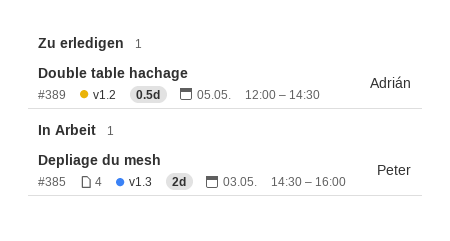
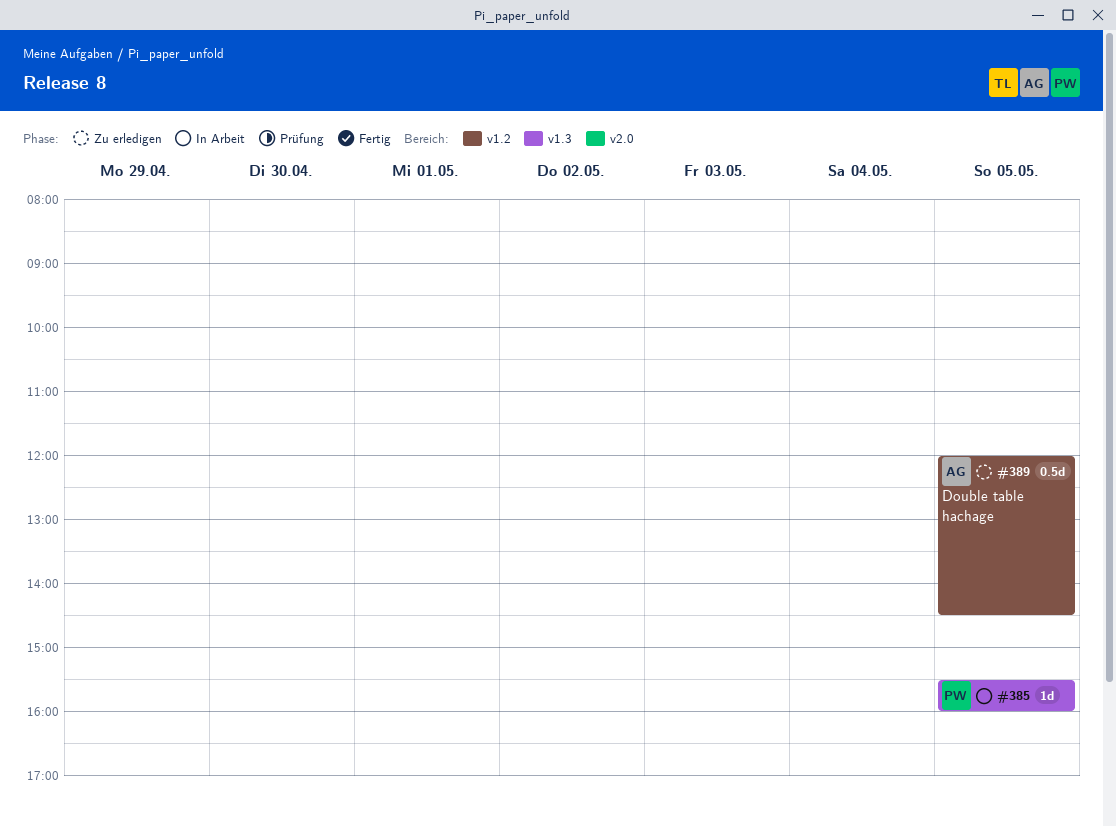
#385, estimate: 2d -> 1d
#385, day: May 3 -> May 5
#385, begins: 14:30 -> 15:30

